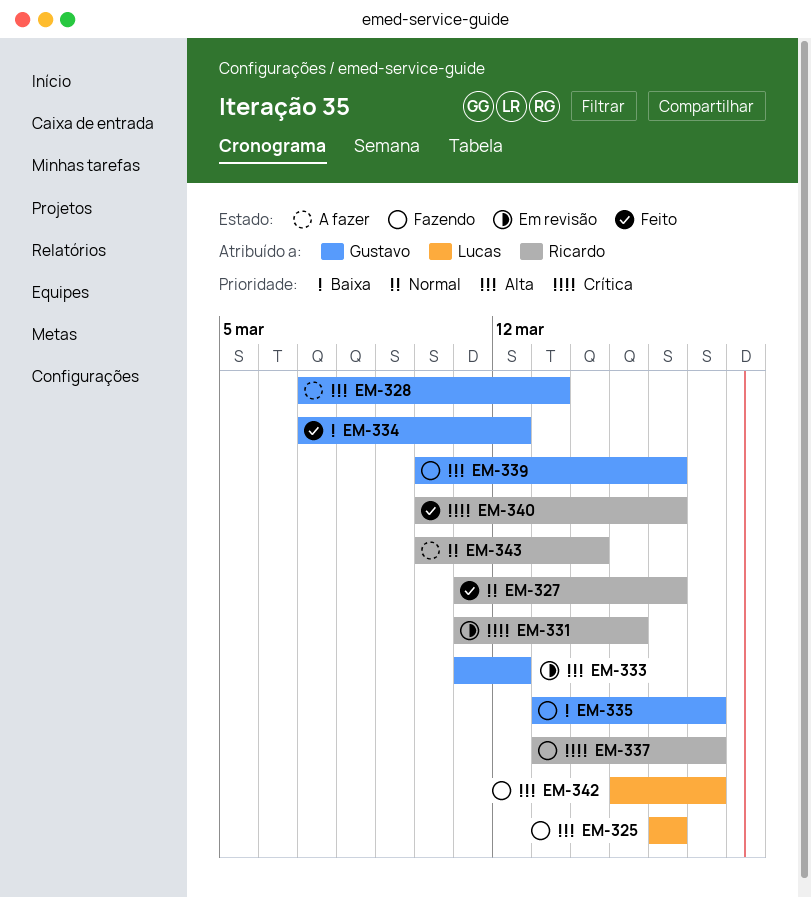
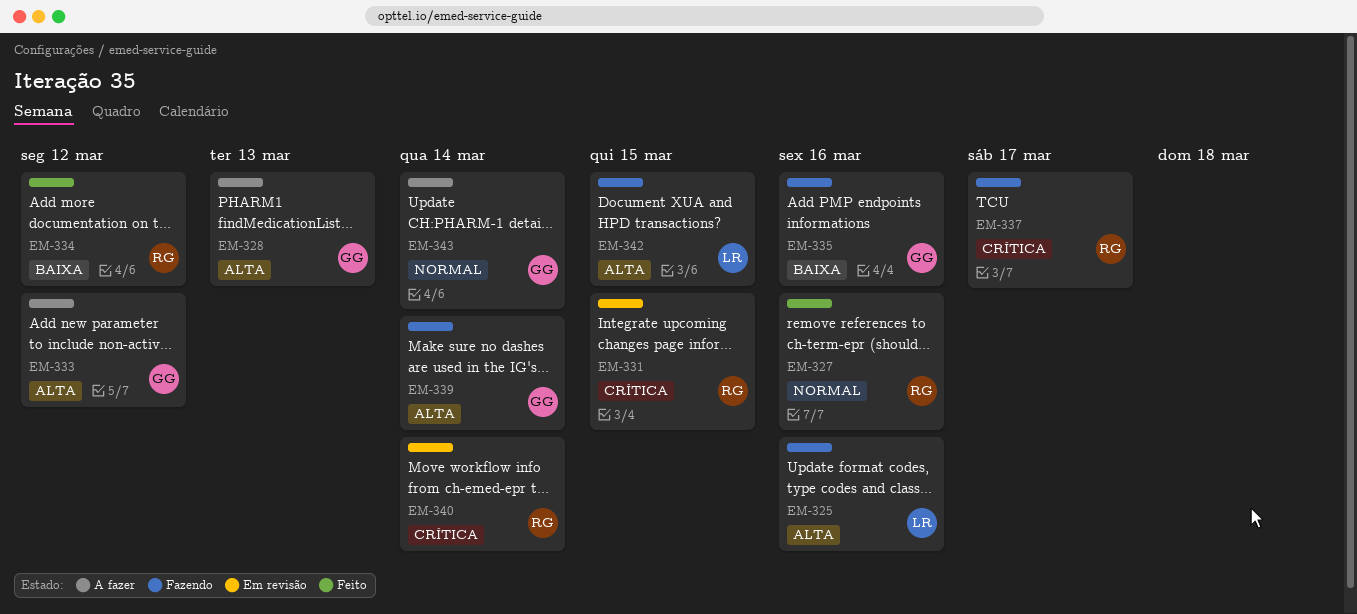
EM-333, status: Em revisão -> A fazer
EM-334, owner: Gustavo -> Ricardo
EM-335, due: Mar 17 -> Mar 16
EM-339, due: Mar 16 -> Mar 14
EM-340, status: Feito -> Em revisão
EM-340, due: Mar 16 -> Mar 14
EM-342, due: Mar 17 -> Mar 15
EM-343, owner: Ricardo -> Gustavo

